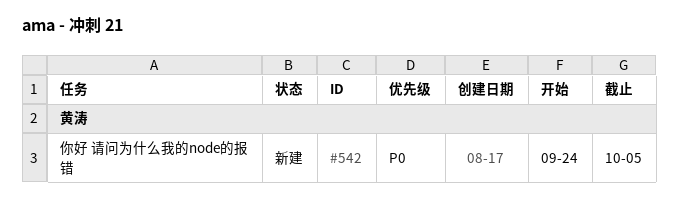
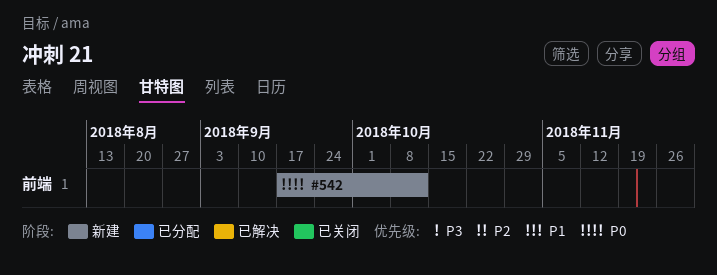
#542, start: Sep 24 -> Sep 17
#542, due: Oct 5 -> Oct 12

